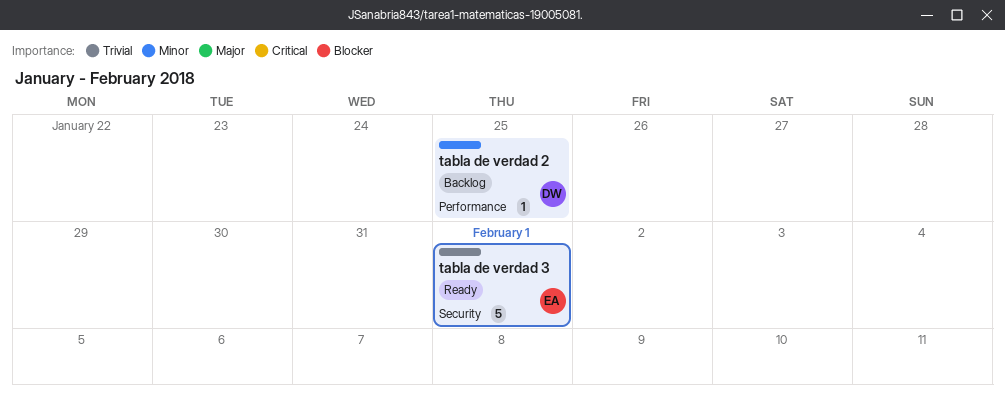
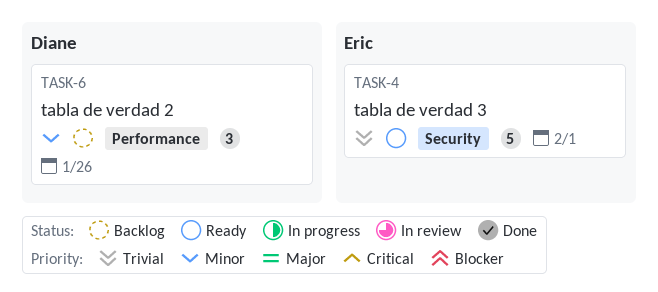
tabla de verdad 2, estimate: 1 -> 3
tabla de verdad 2, due: Jan 25 -> Jan 26

